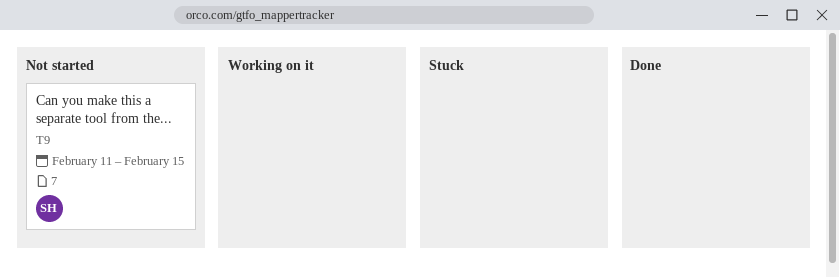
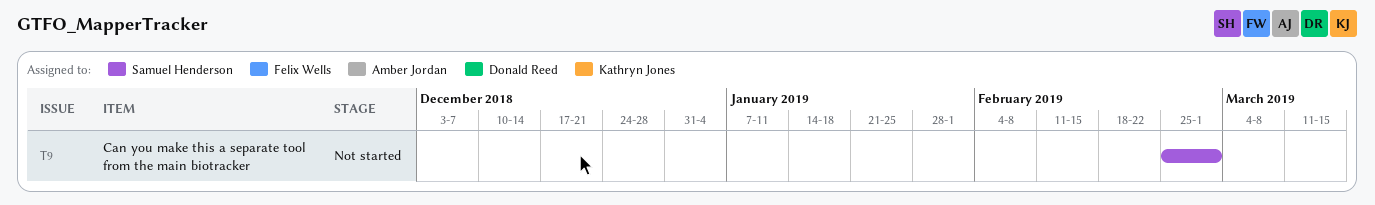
T9, start: Feb 11 -> Feb 25
T9, due: Feb 15 -> Mar 1

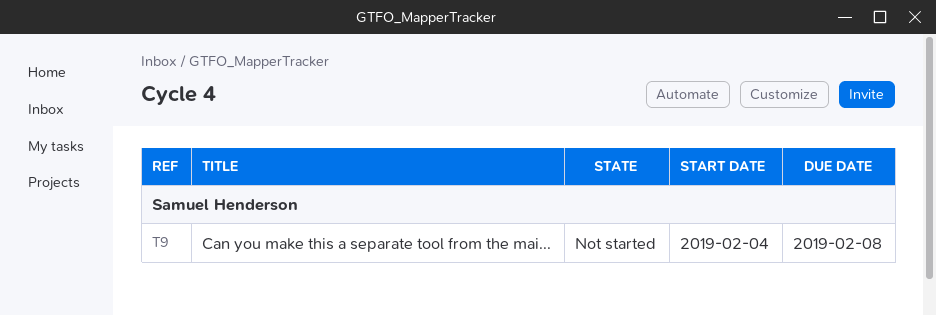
T9, start: Feb 25 -> Feb 4
T9, due: Mar 1 -> Feb 8

